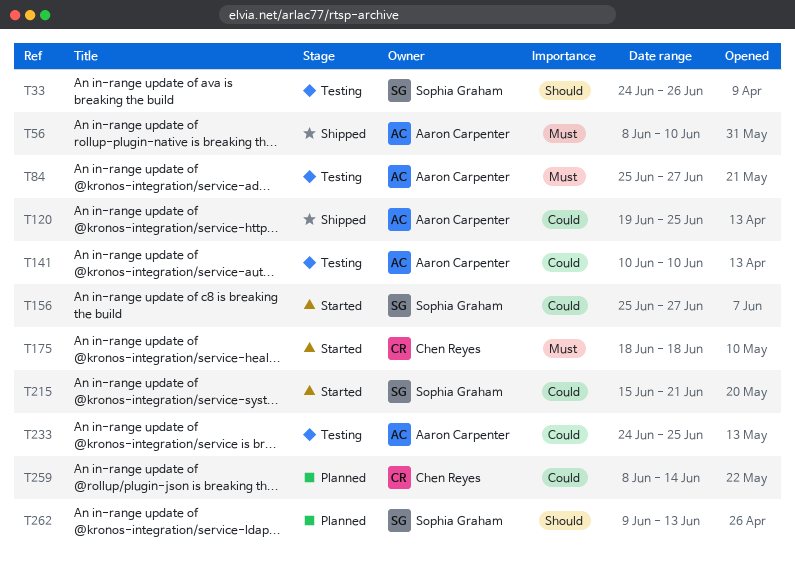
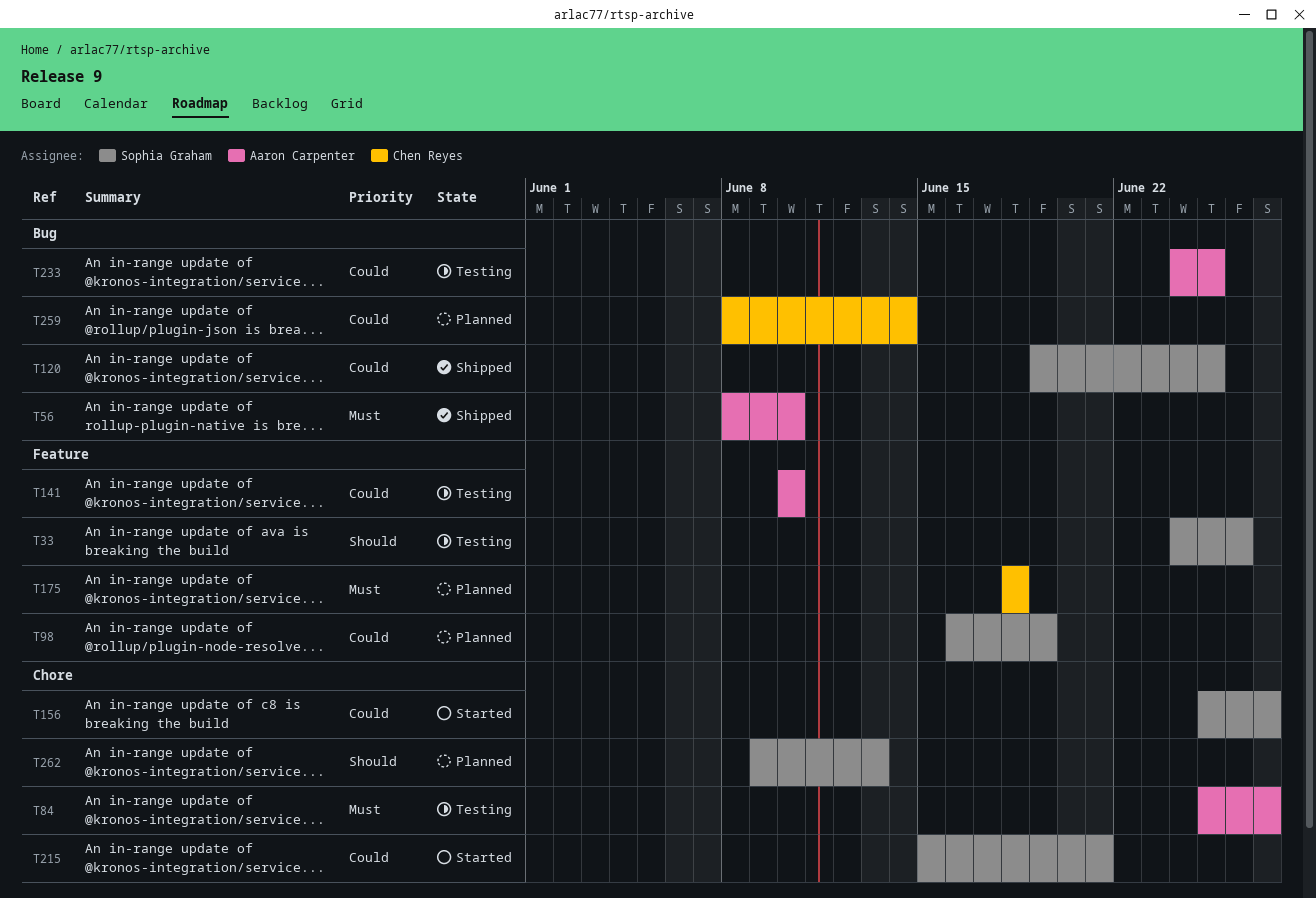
T98: none -> present
T120, owner: Aaron Carpenter -> Sophia Graham
T175, status: Started -> Planned

